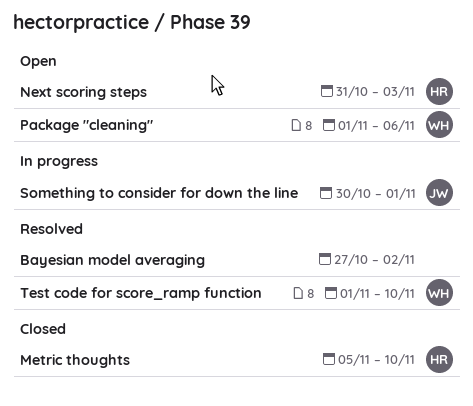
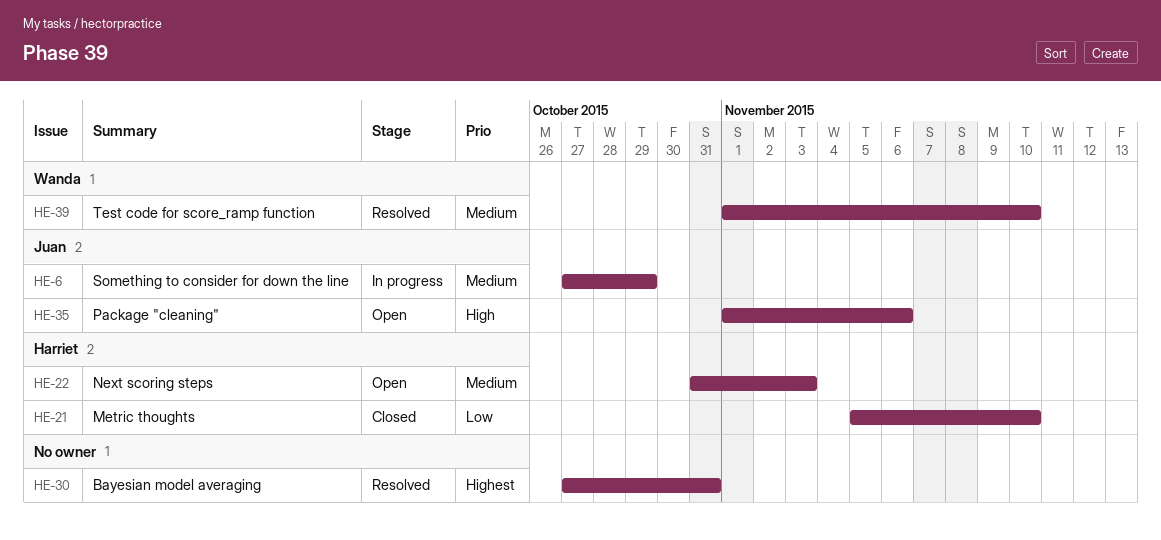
Bayesian model averaging, due: Nov 2 -> Oct 31
Package "cleaning", owner: Wanda -> Juan
Something to consider for down the line, start: Oct 30 -> Oct 27
Something to consider for down the line, due: Nov 1 -> Oct 29

